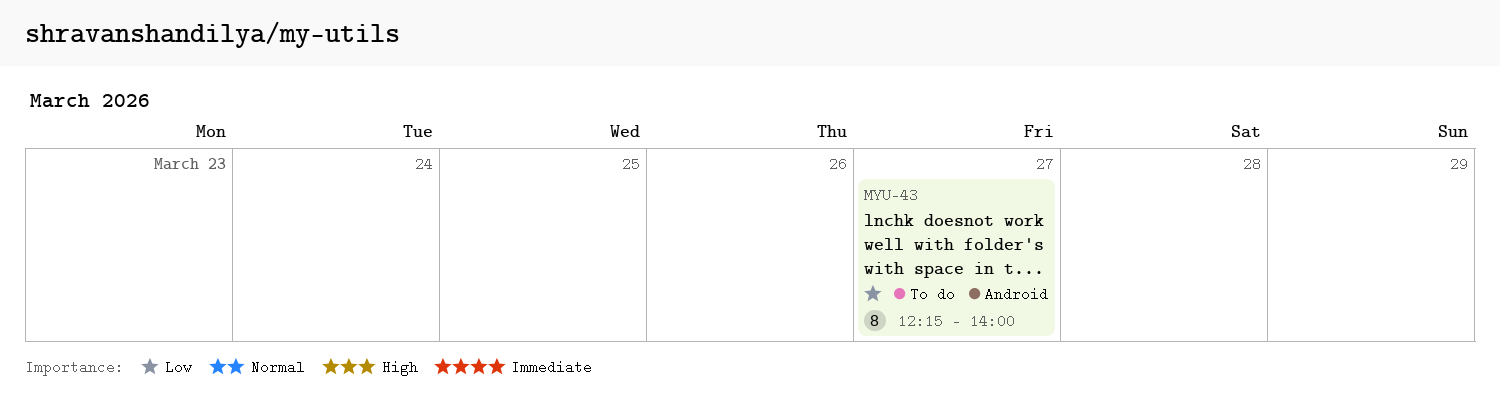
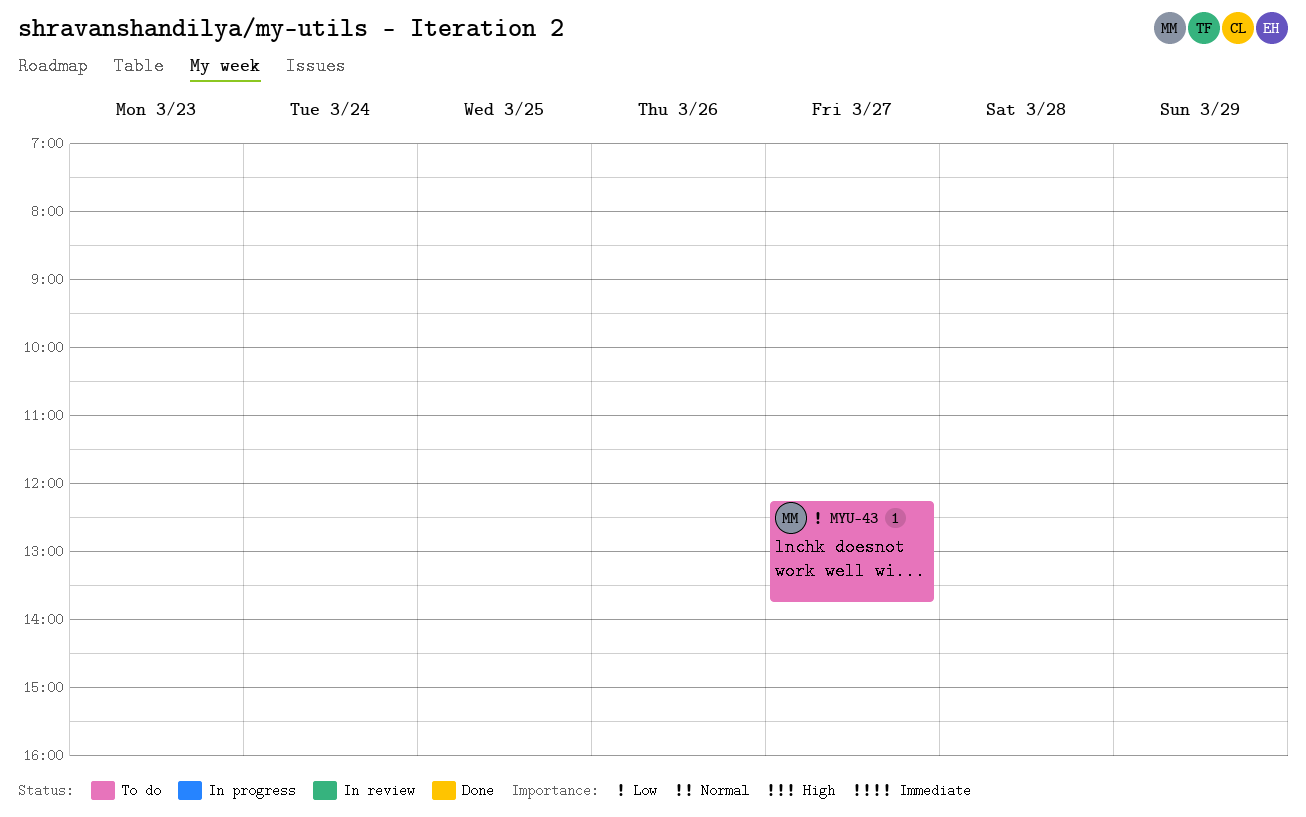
MYU-43, estimate: 8 -> 1
MYU-43, ends: 14:00 -> 13:45

